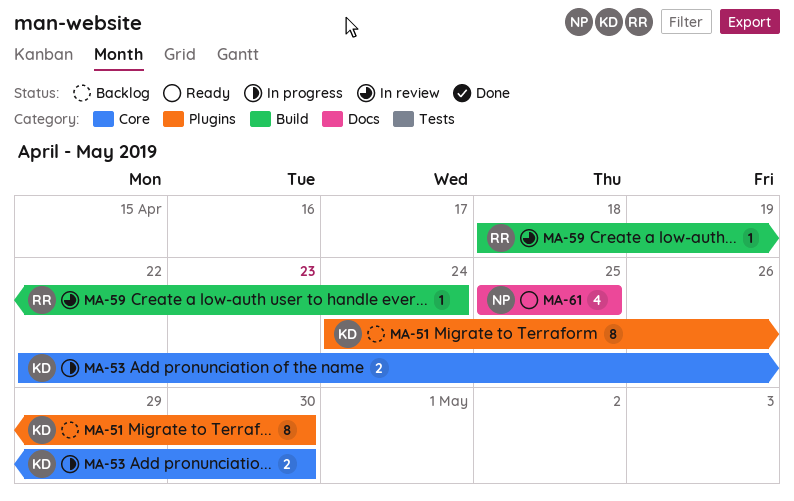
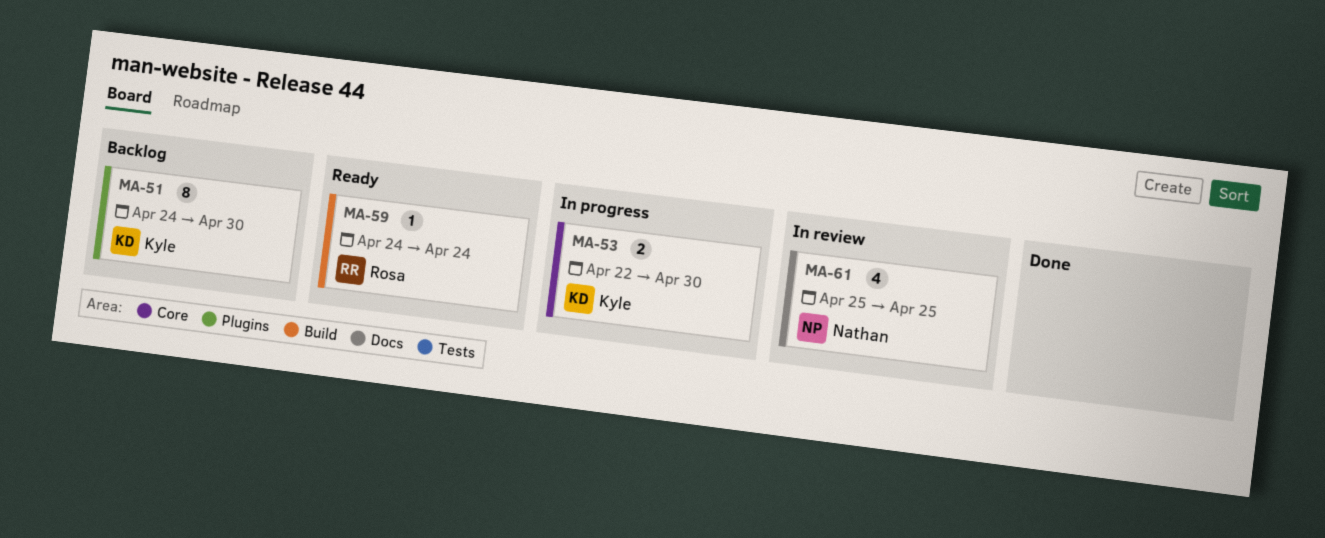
MA-59, status: In review -> Ready
MA-59, start: Apr 18 -> Apr 24
MA-61, status: Ready -> In review

